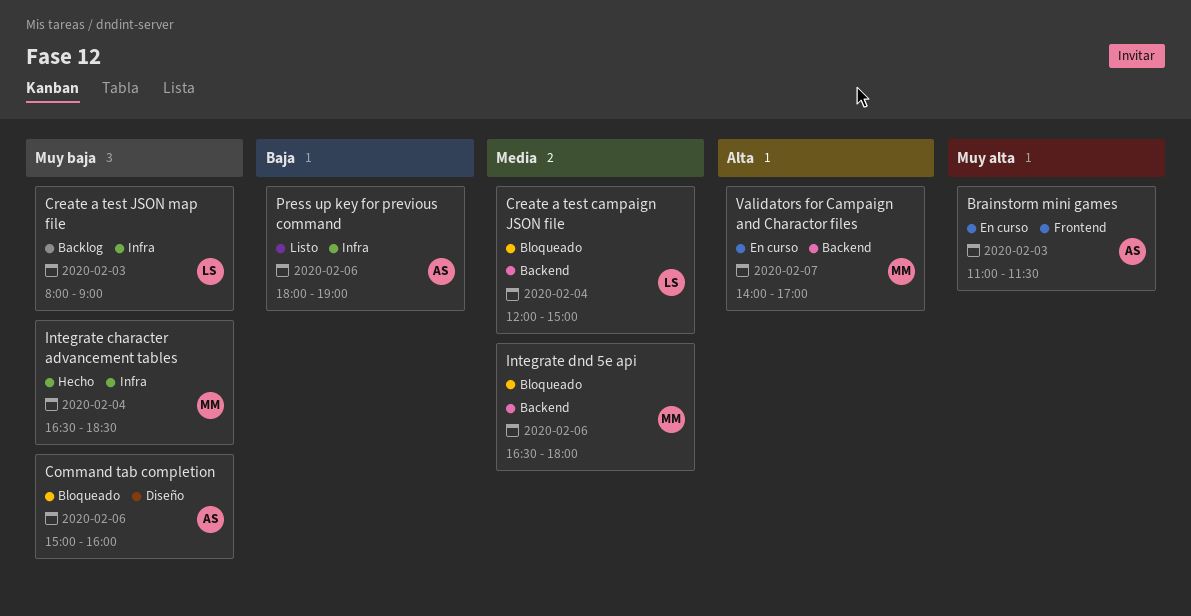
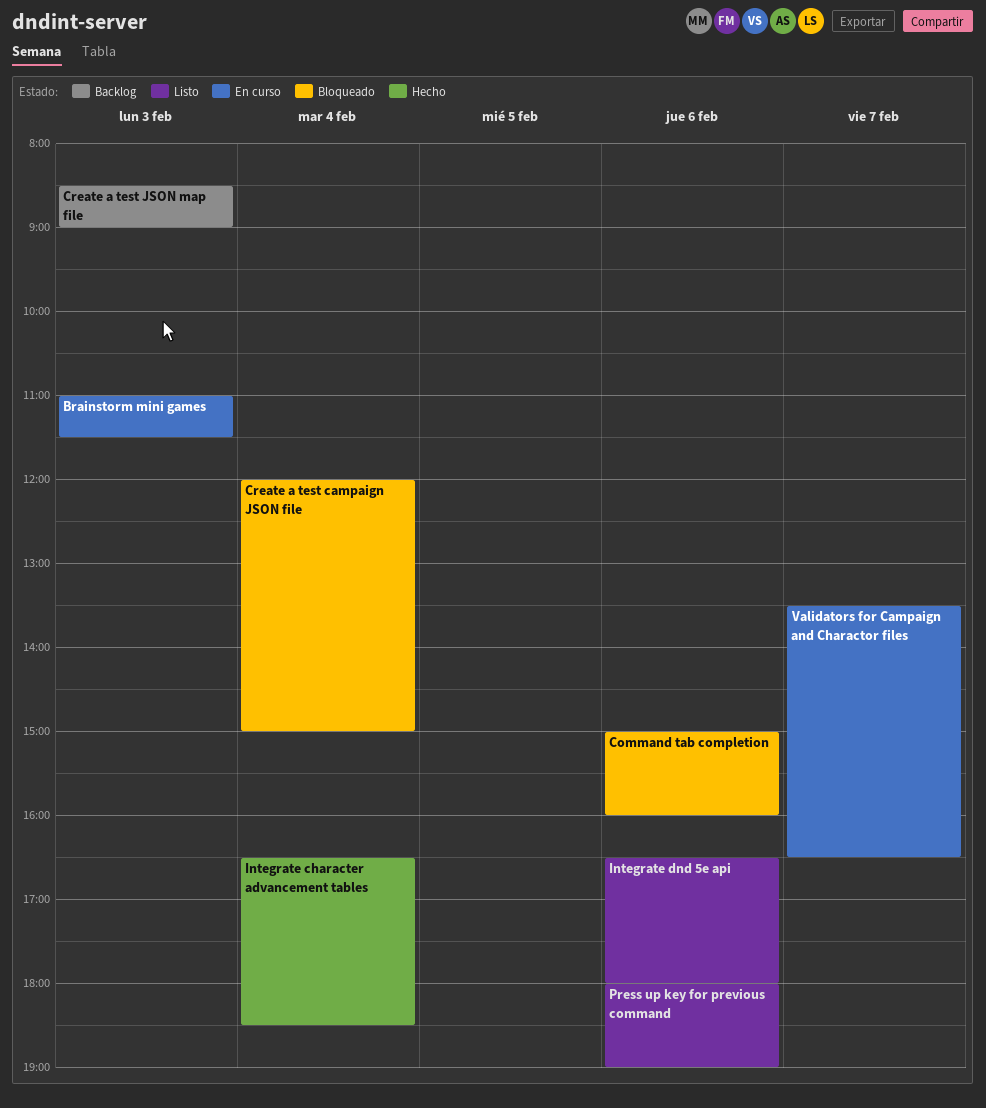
Create a test JSON map file, begins: 08:00 -> 08:30
Integrate dnd 5e api, status: Bloqueado -> Listo
Validators for Campaign and Charactor files, begins: 14:00 -> 13:30
Validators for Campaign and Charactor files, ends: 17:00 -> 16:30

